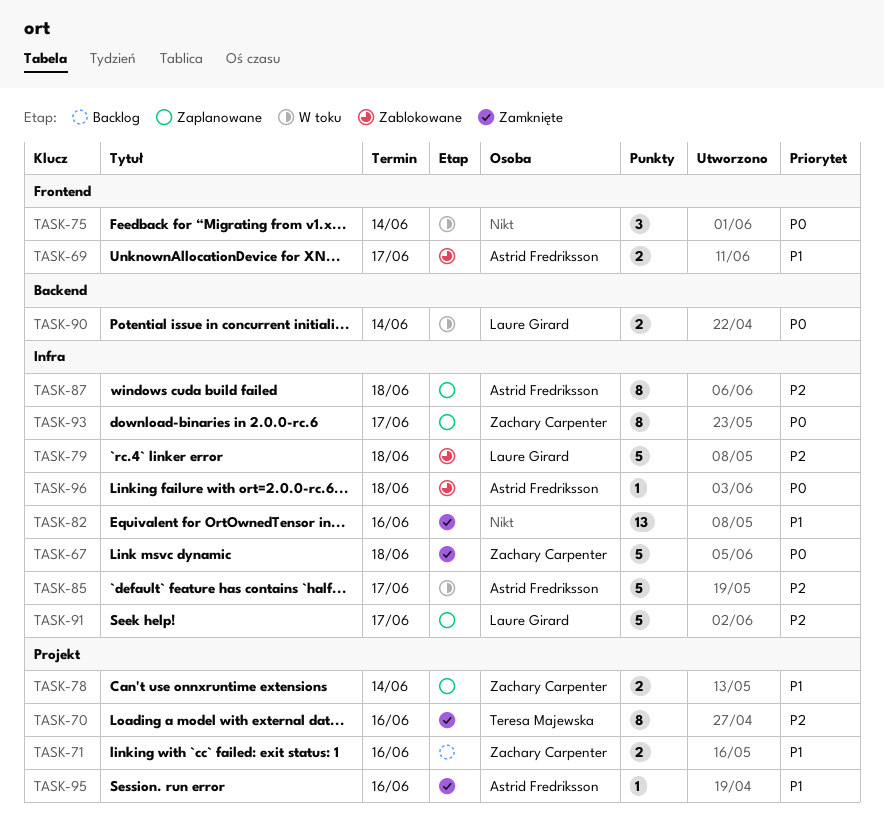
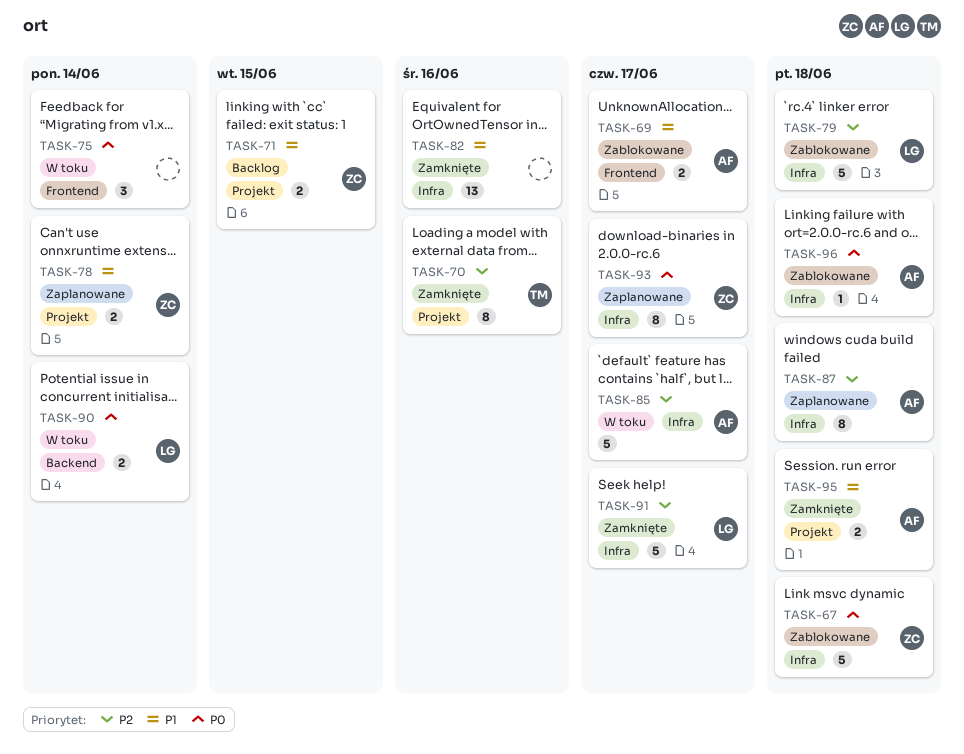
TASK-67, status: Zamknięte -> Zablokowane
TASK-71, due: Jun 16 -> Jun 15
TASK-91, status: Zaplanowane -> Zamknięte
TASK-95, estimate: 1 -> 2
TASK-95, due: Jun 16 -> Jun 18

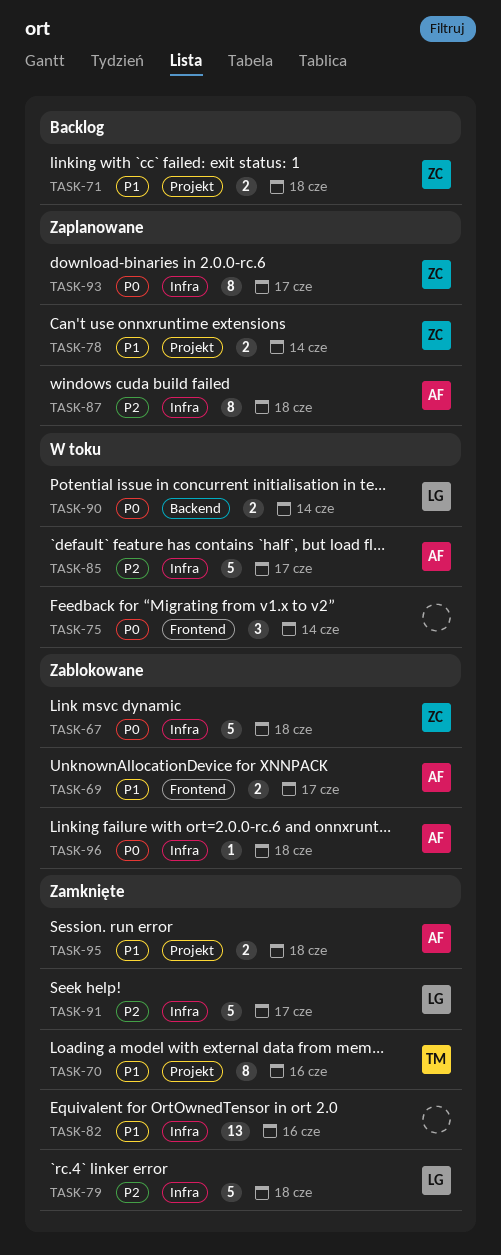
TASK-70, priority: P2 -> P1
TASK-71, due: Jun 15 -> Jun 18
TASK-79, status: Zablokowane -> Zamknięte

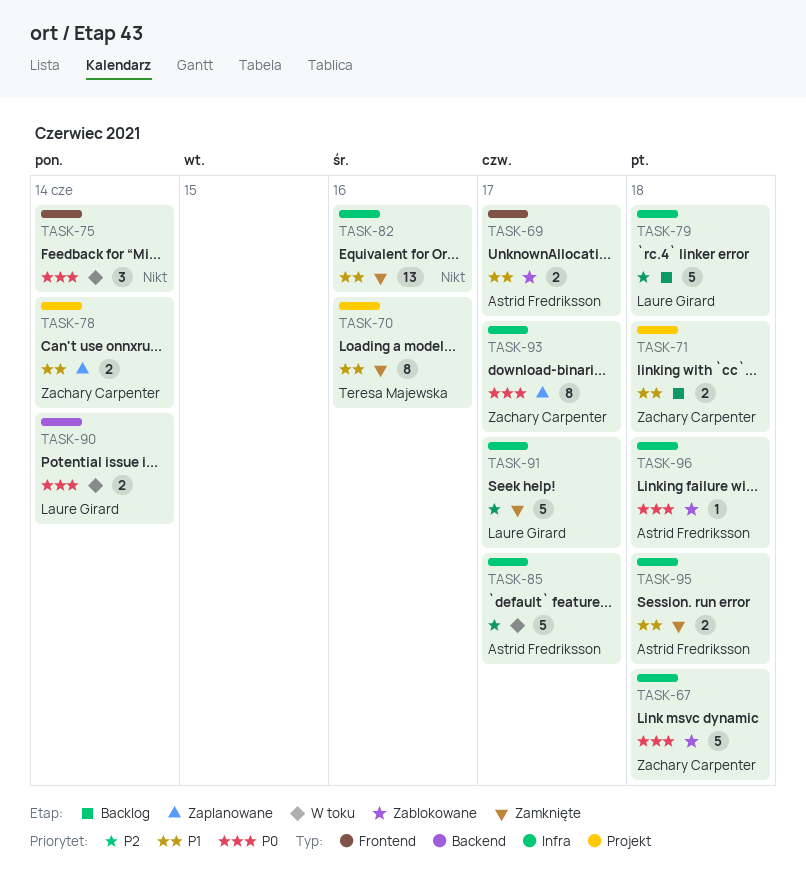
TASK-79, status: Zamknięte -> Backlog
TASK-87: present -> none
TASK-95, label: Projekt -> Infra

